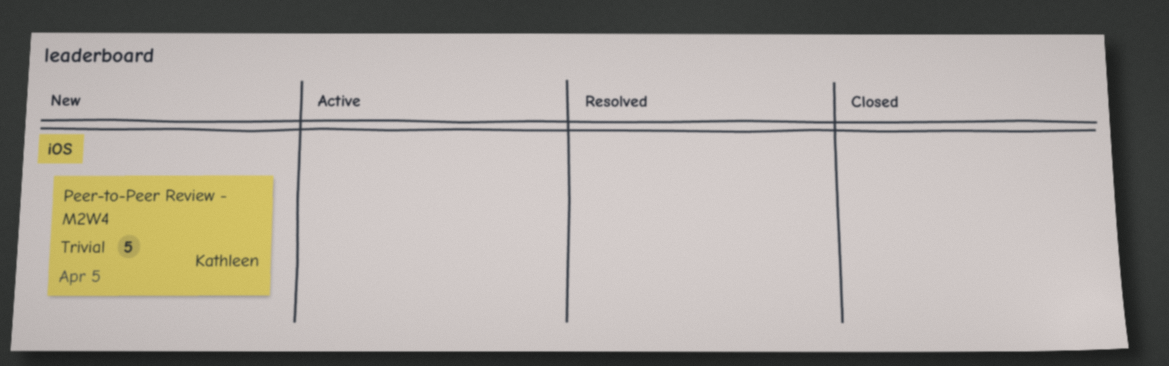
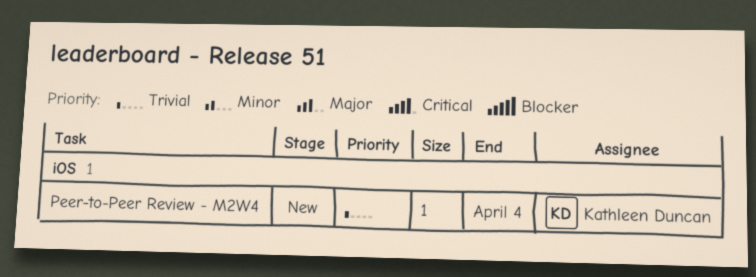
Peer-to-Peer Review - M2W4, estimate: 5 -> 1
Peer-to-Peer Review - M2W4, due: Apr 5 -> Apr 4

